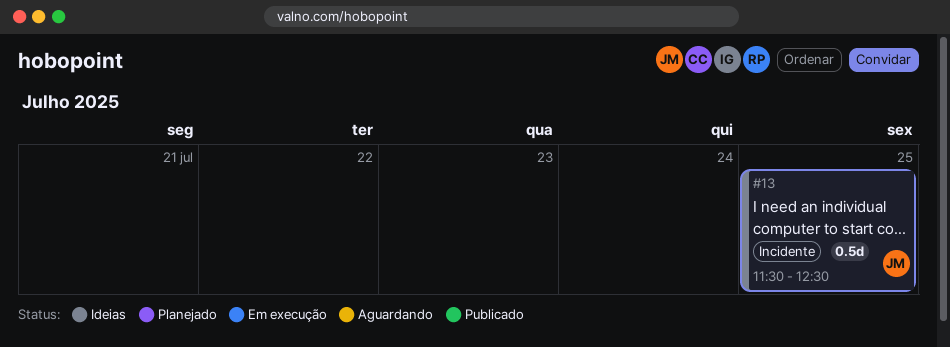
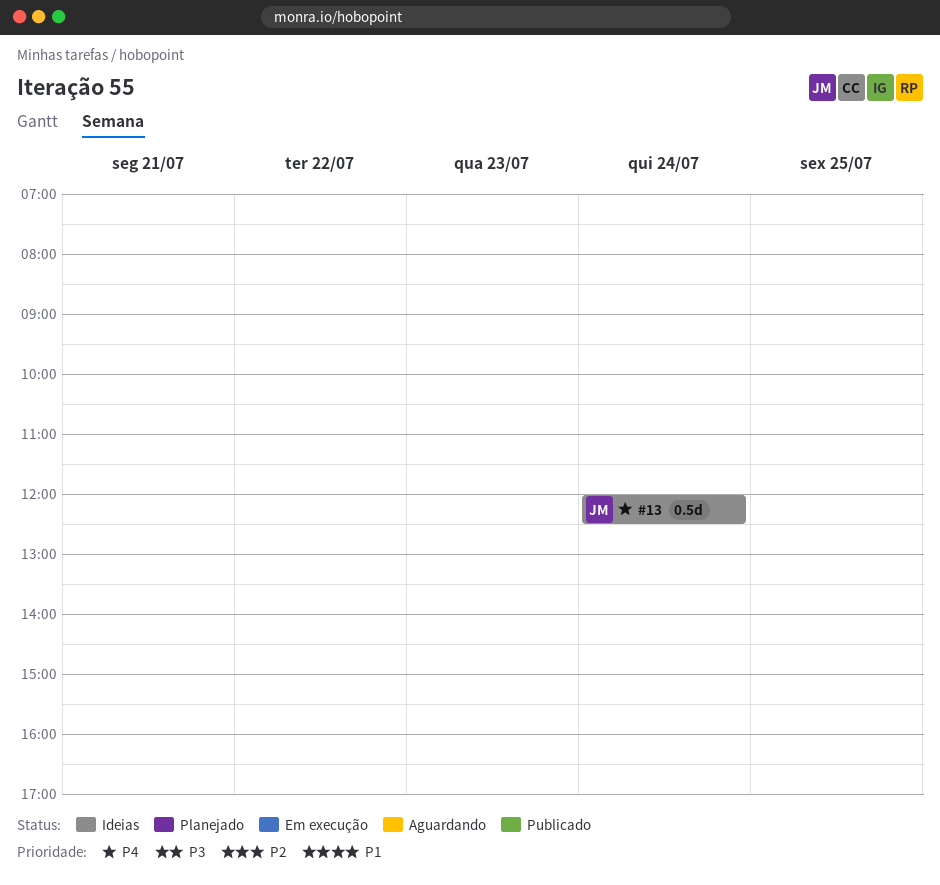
#13, day: Jul 25 -> Jul 24
#13, begins: 11:30 -> 12:00

